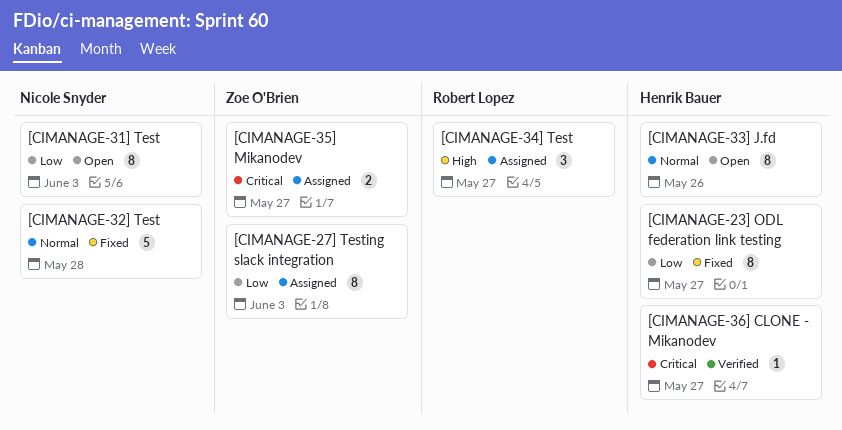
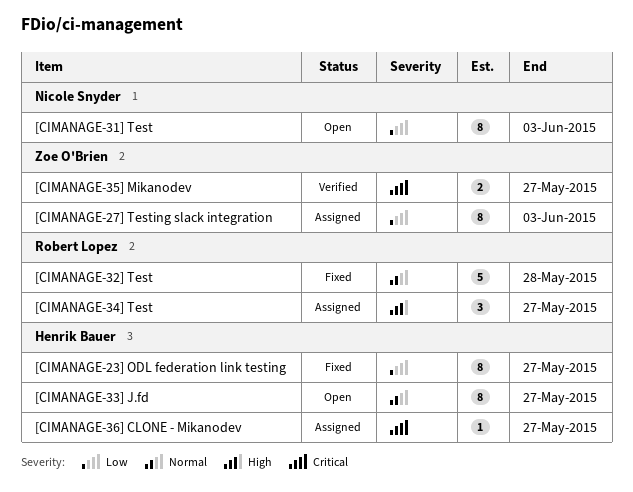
[CIMANAGE-32] Test, owner: Nicole Snyder -> Robert Lopez
[CIMANAGE-33] J.fd, due: May 26 -> May 27
[CIMANAGE-35] Mikanodev, status: Assigned -> Verified
[CIMANAGE-36] CLONE - Mikanodev, status: Verified -> Assigned

